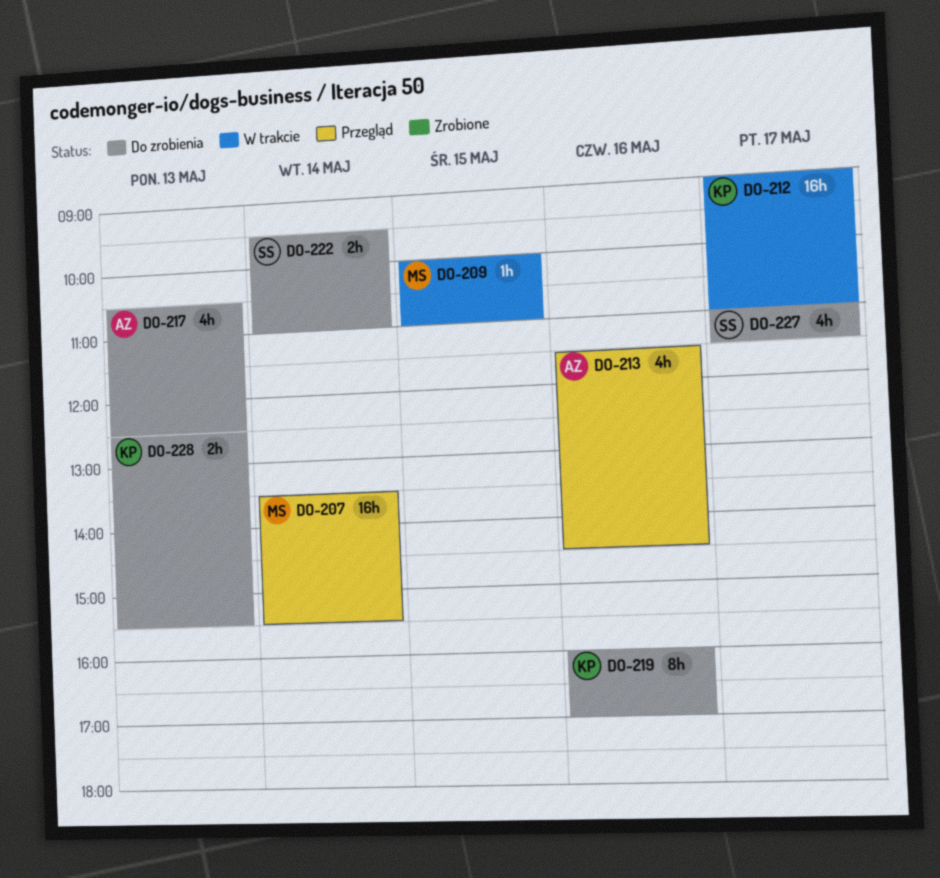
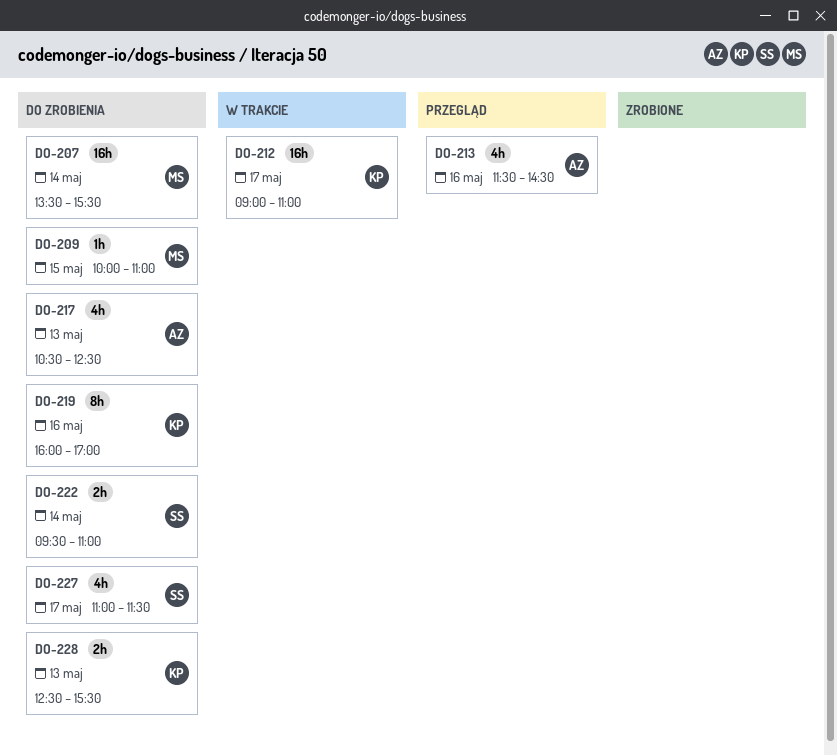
DO-207, status: Przegląd -> Do zrobienia
DO-209, status: W trakcie -> Do zrobienia

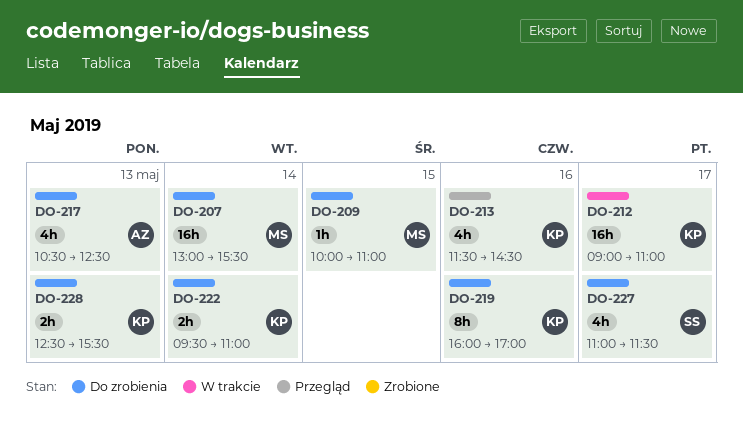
DO-207, begins: 13:30 -> 13:00
DO-213, owner: AZ -> KP
DO-222, owner: SS -> KP

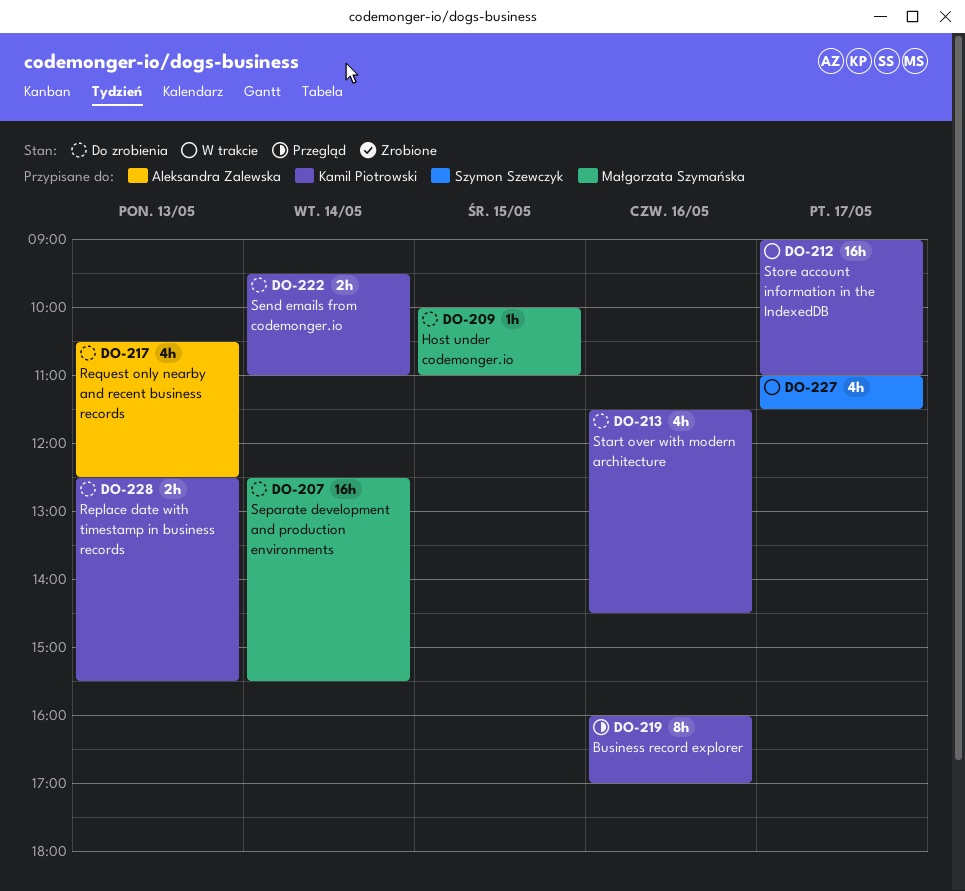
DO-207, begins: 13:00 -> 12:30
DO-213, status: Przegląd -> Do zrobienia
DO-219, status: Do zrobienia -> Przegląd
DO-227, status: Do zrobienia -> W trakcie

